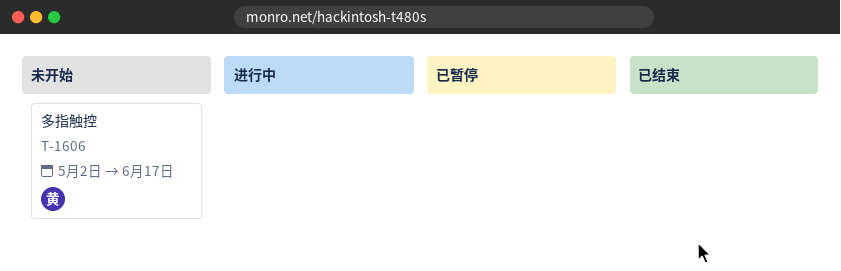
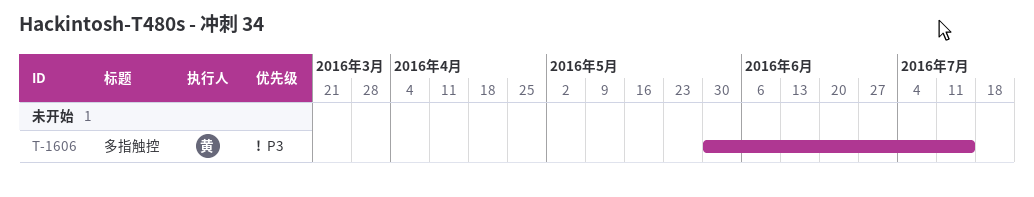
T-1606, start: May 2 -> May 30
T-1606, due: Jun 17 -> Jul 15

